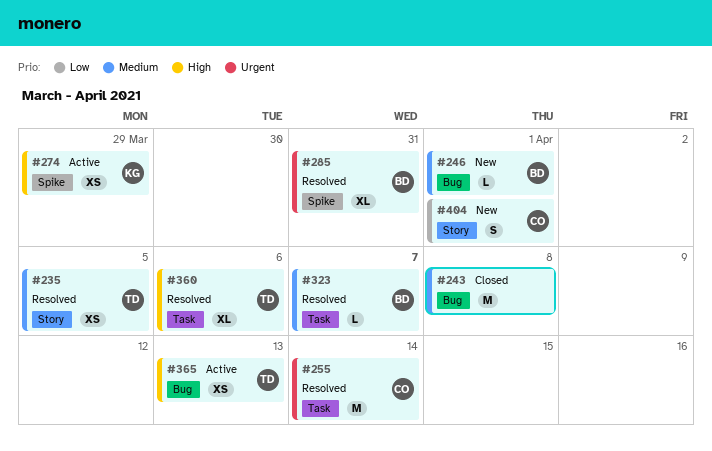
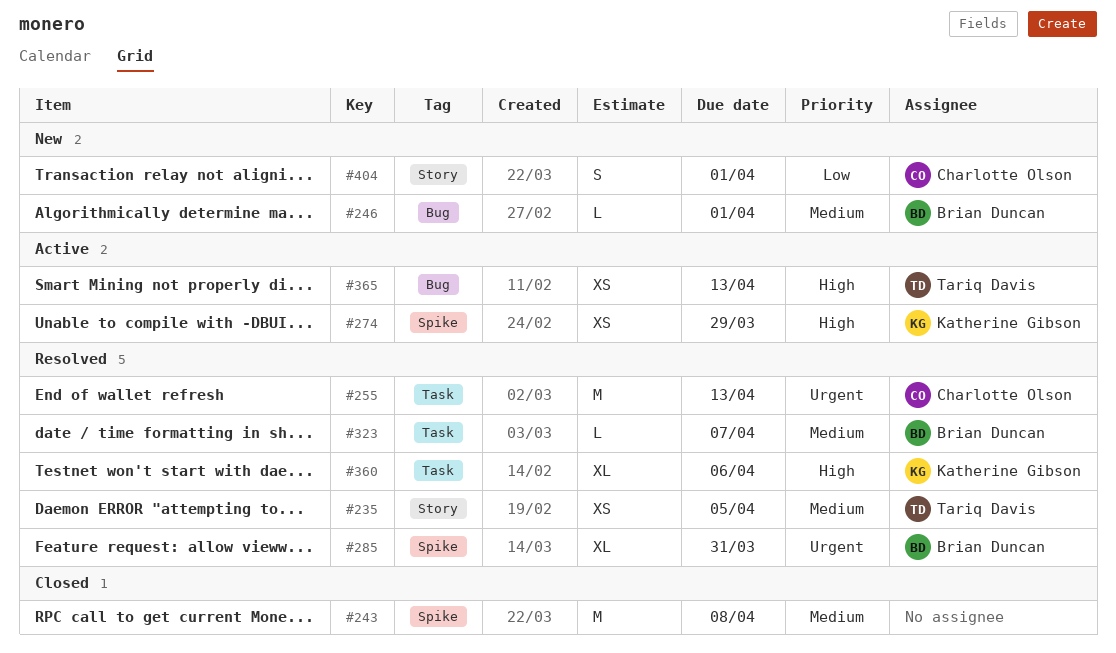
#243, label: Bug -> Spike
#255, due: Apr 14 -> Apr 13
#360, owner: Tariq Davis -> Katherine Gibson

